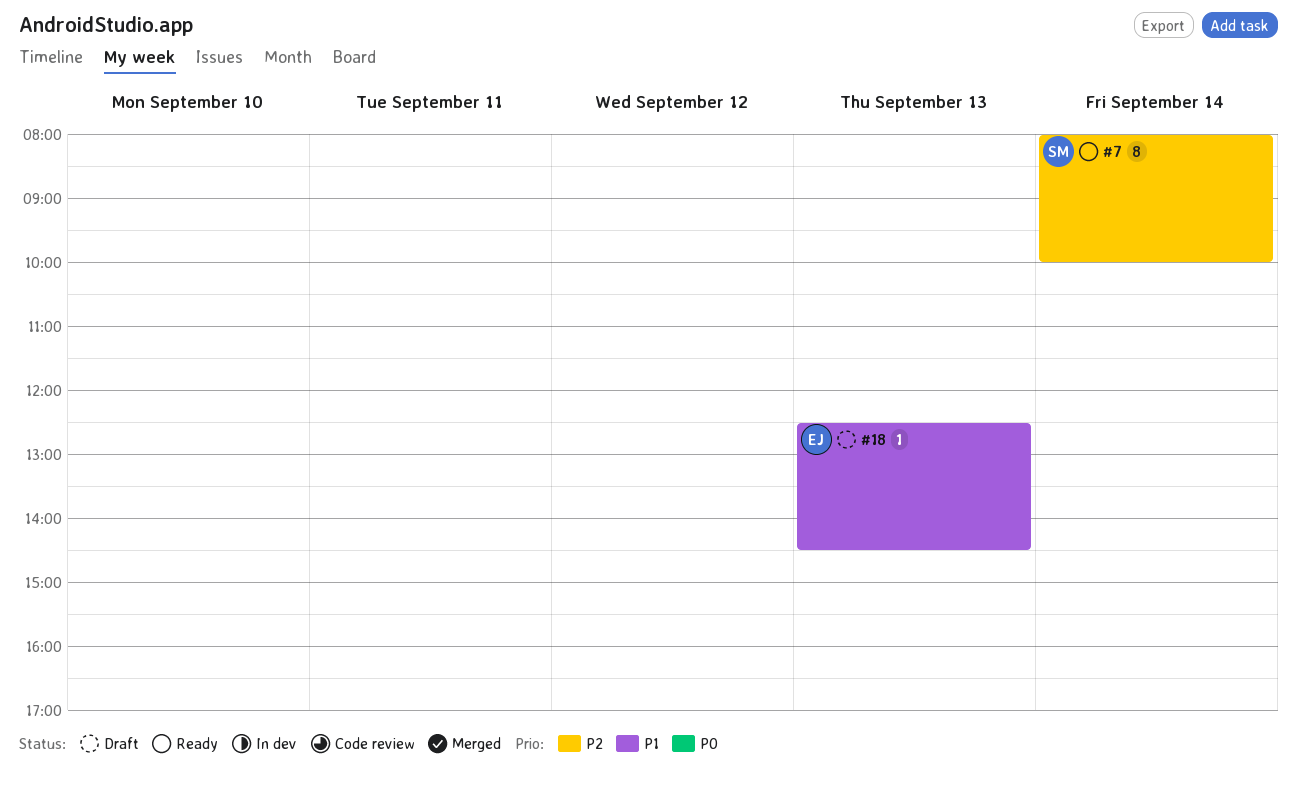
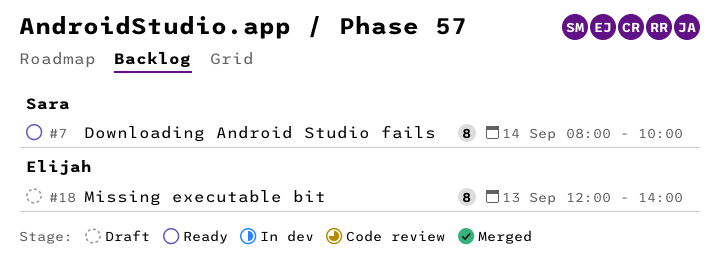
#18, estimate: 1 -> 8
#18, begins: 12:30 -> 12:00
#18, ends: 14:30 -> 14:00

